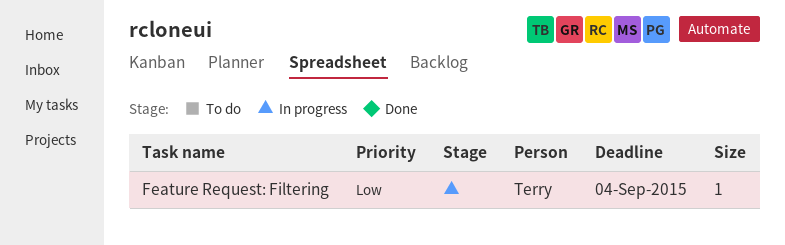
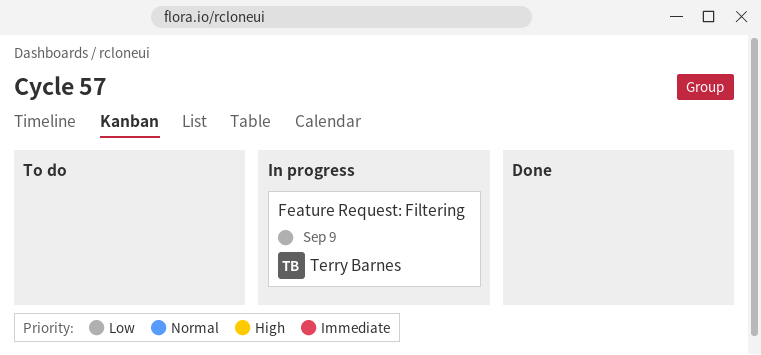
Feature Request: Filtering, due: Sep 4 -> Sep 9

